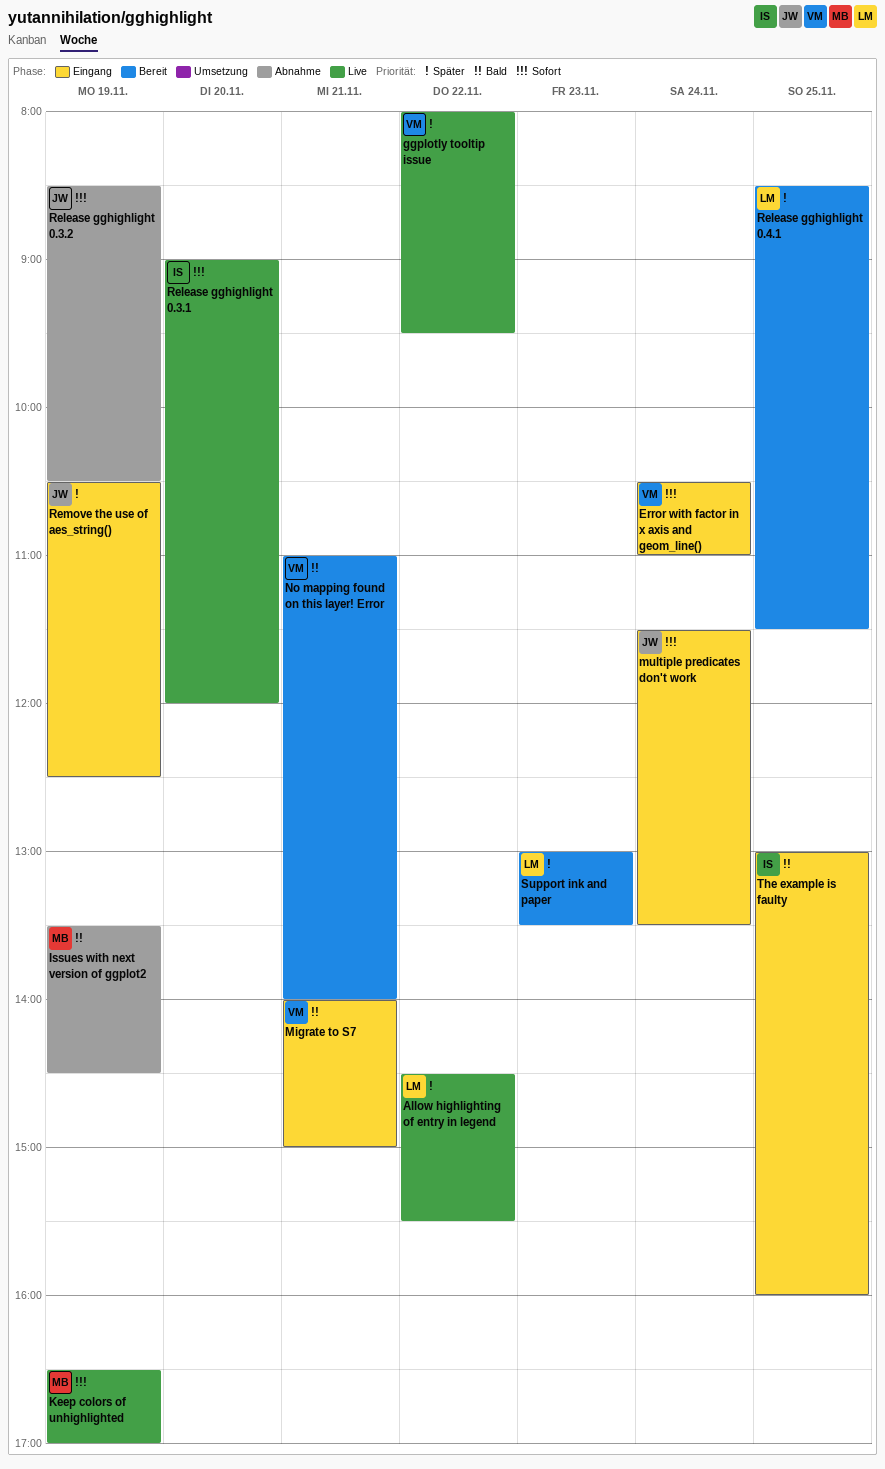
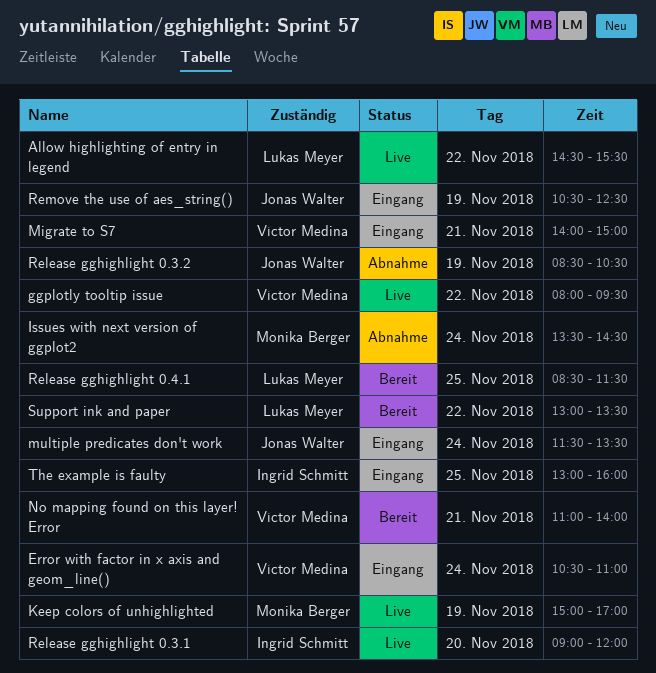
Issues with next version of ggplot2, day: Nov 19 -> Nov 24
Keep colors of unhighlighted, begins: 16:30 -> 15:00
Support ink and paper, day: Nov 23 -> Nov 22

